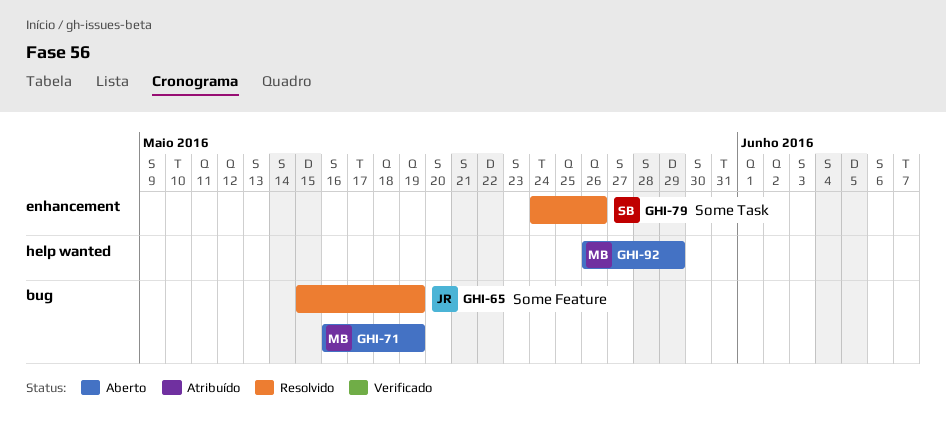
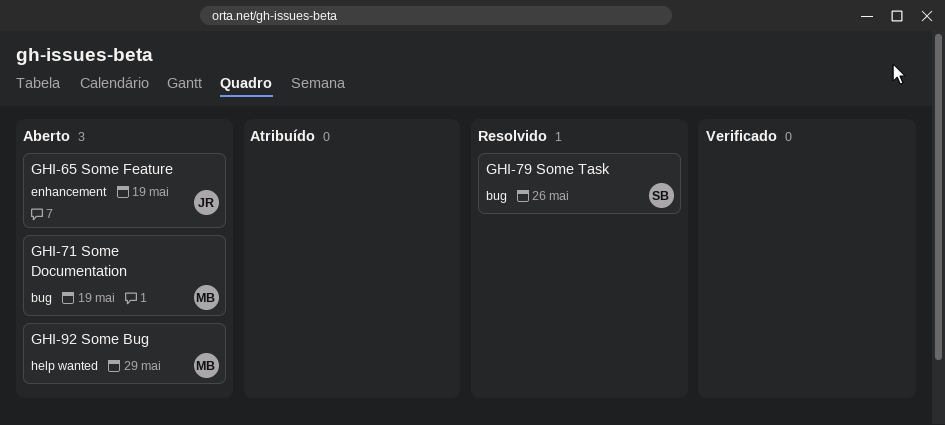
GHI-65, status: Resolvido -> Aberto
GHI-65, label: bug -> enhancement
GHI-79, label: enhancement -> bug

